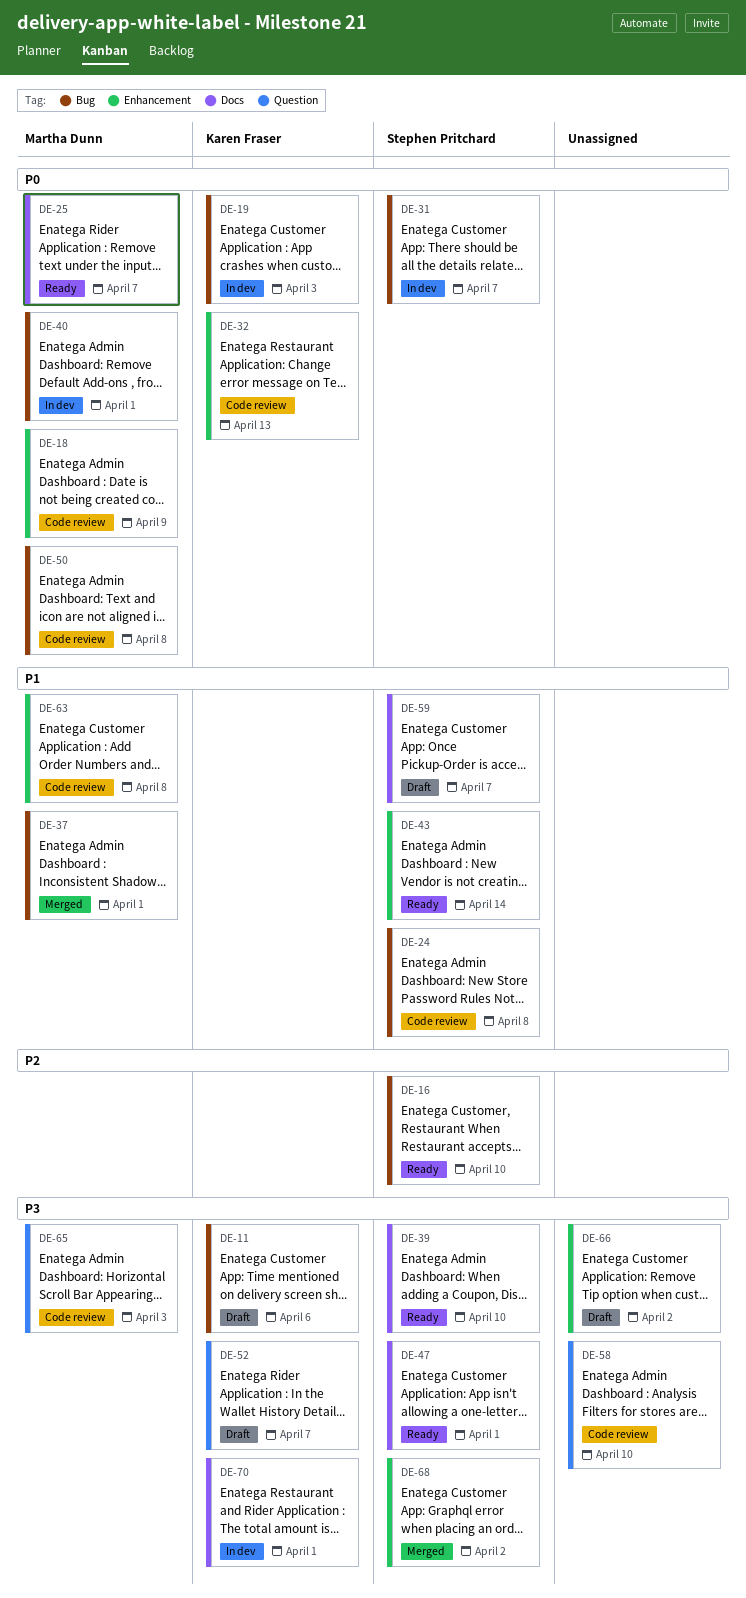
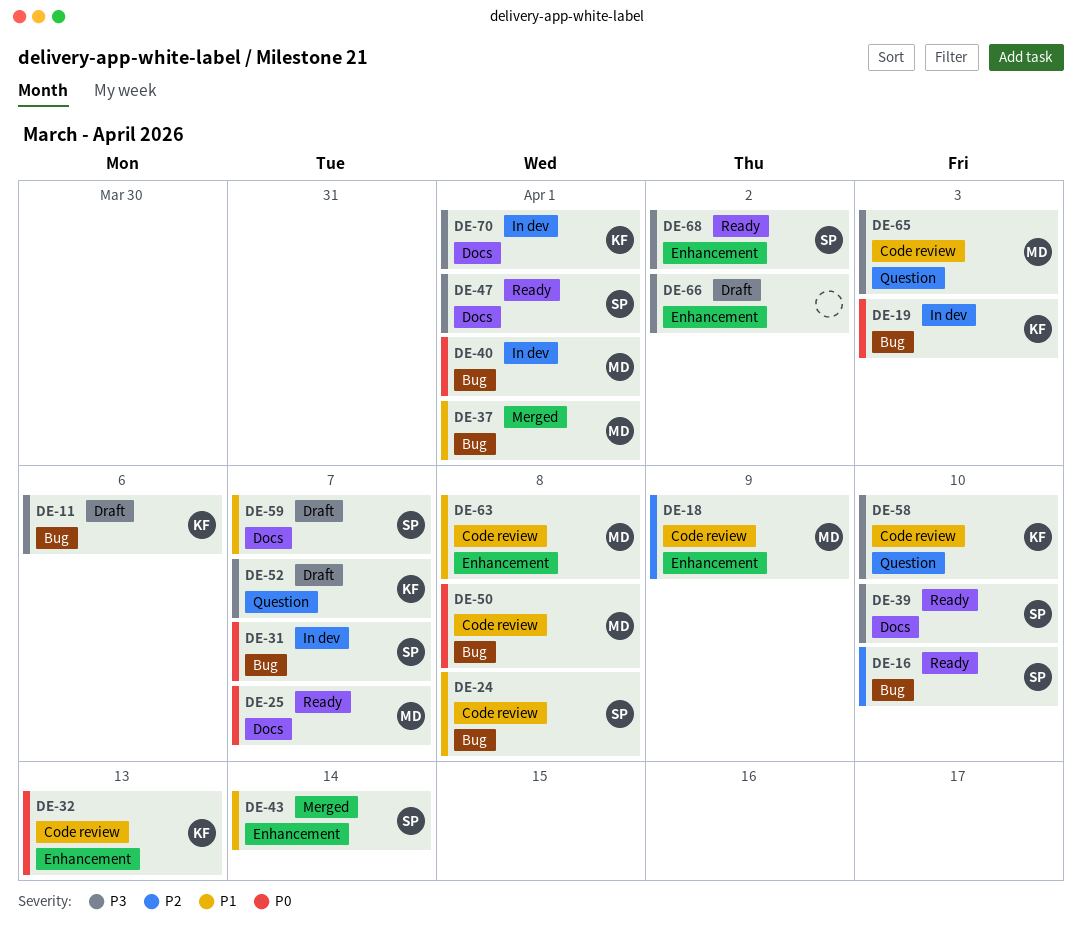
DE-18, priority: P0 -> P2
DE-43, status: Ready -> Merged
DE-58, owner: none -> Karen Fraser
DE-68, status: Merged -> Ready

